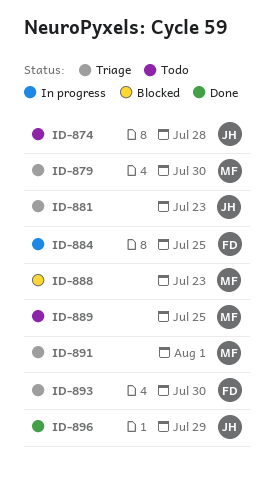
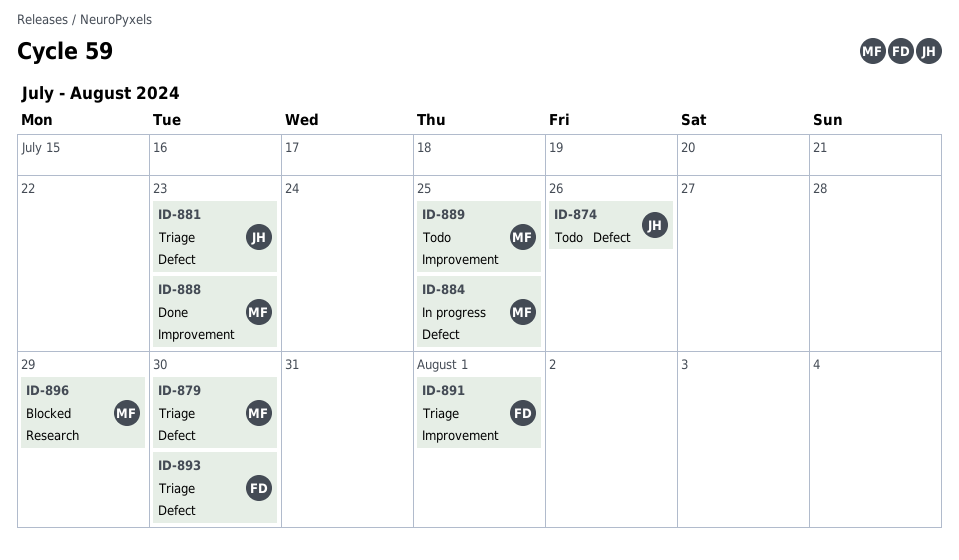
ID-874, due: Jul 28 -> Jul 26
ID-884, owner: FD -> MF
ID-888, status: Blocked -> Done
ID-891, owner: MF -> FD
ID-896, status: Done -> Blocked
ID-896, owner: JH -> MF

